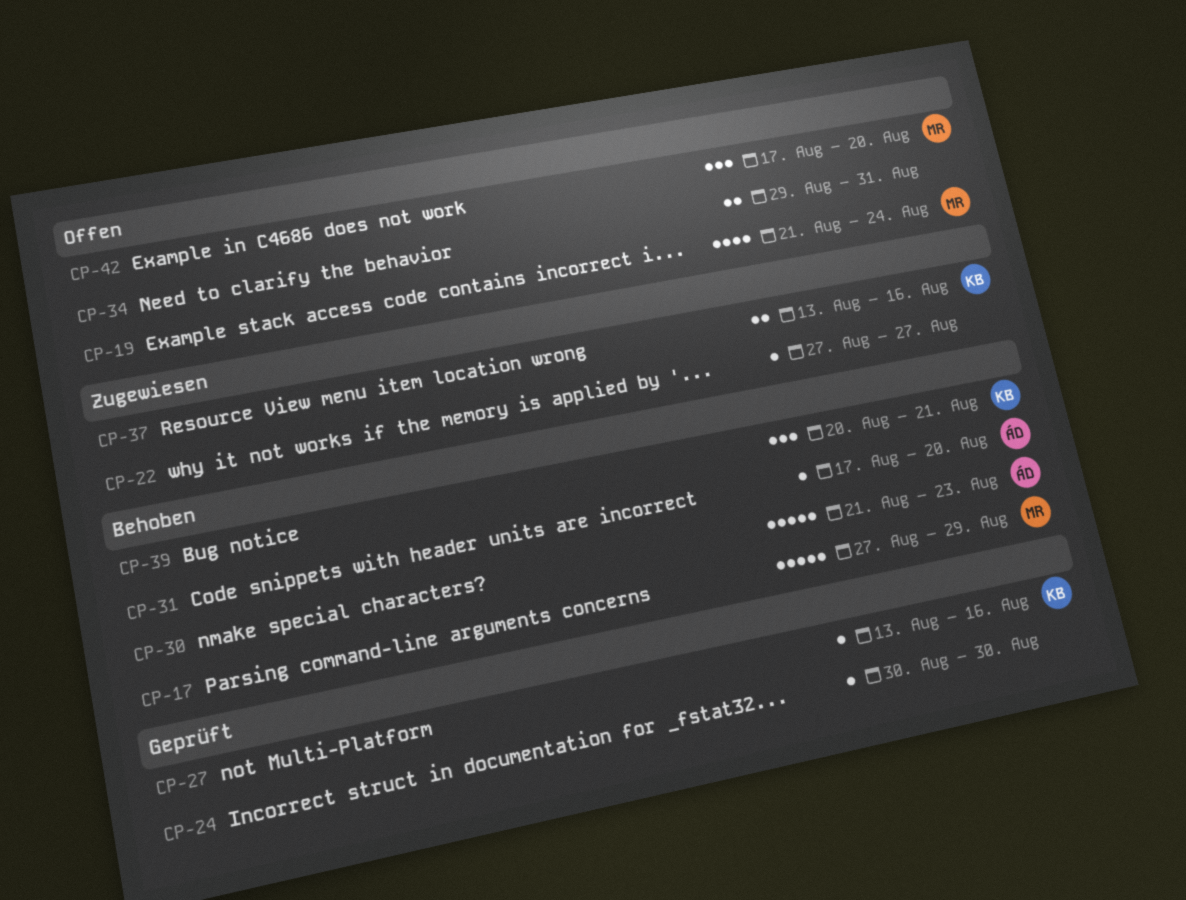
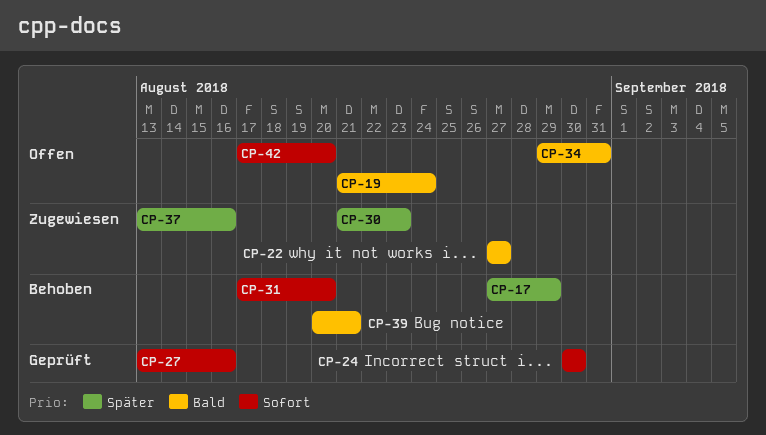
CP-30, status: Behoben -> Zugewiesen

